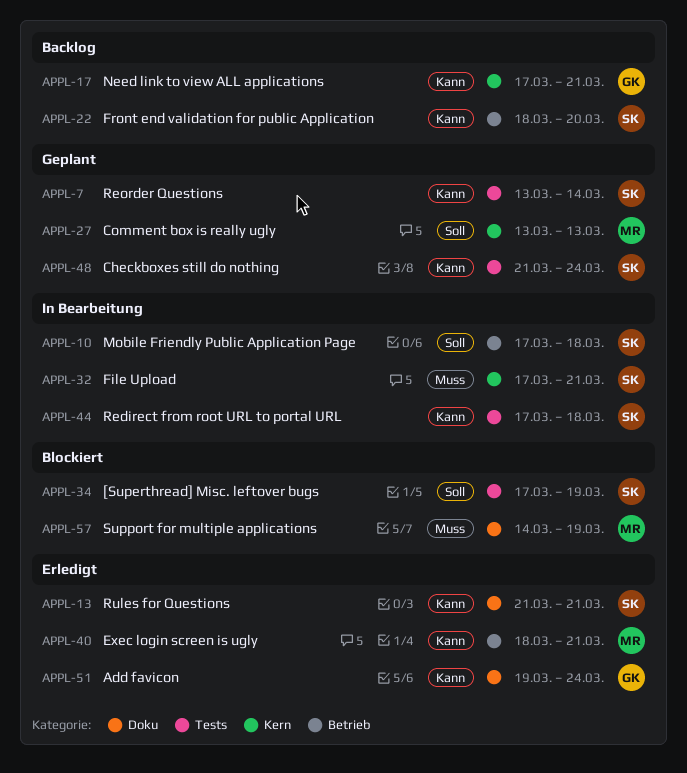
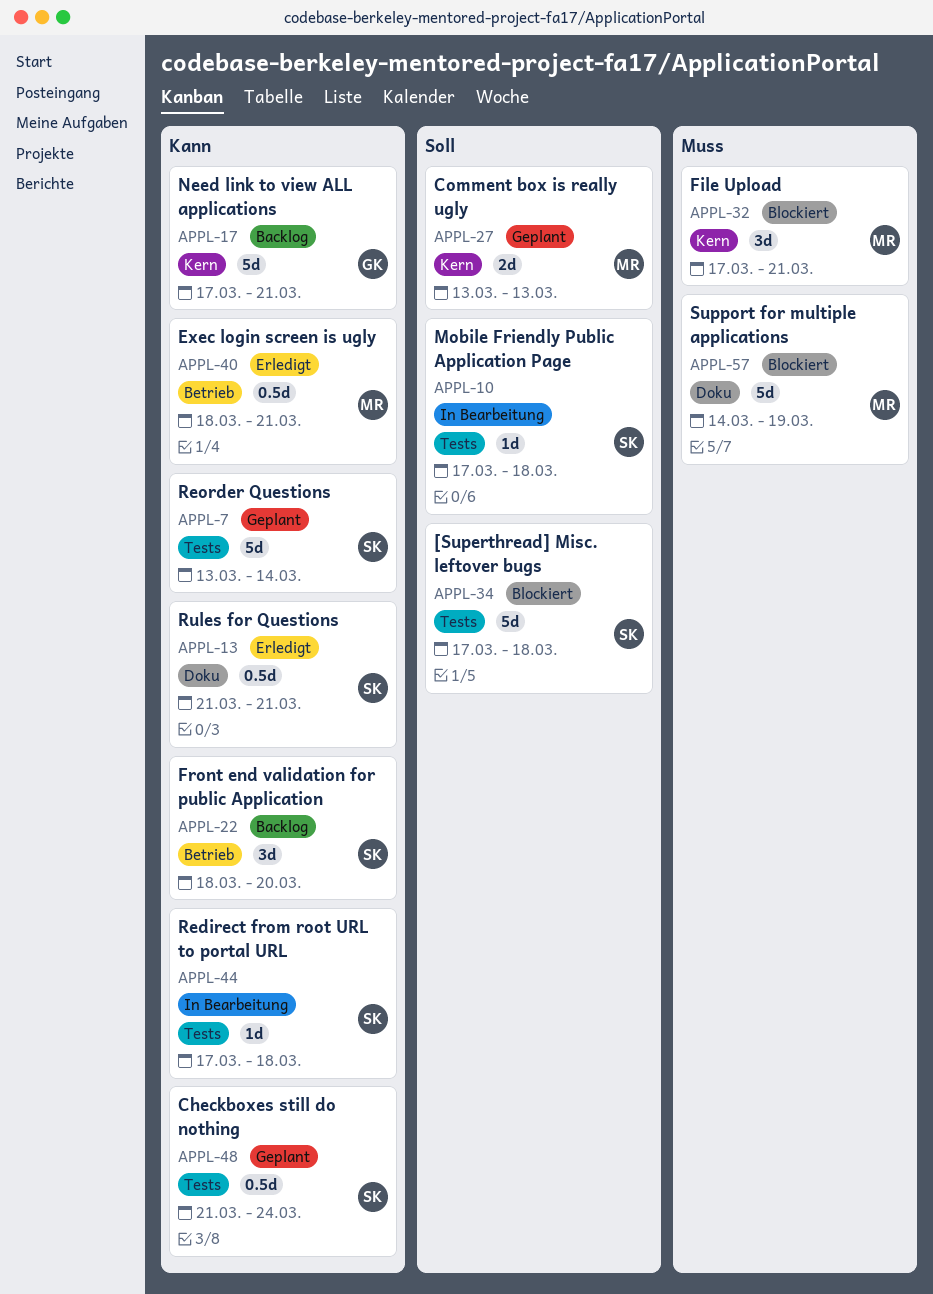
APPL-10, label: Betrieb -> Tests
APPL-32, status: In Bearbeitung -> Blockiert
APPL-32, owner: SK -> MR
APPL-34, due: Mar 19 -> Mar 18
APPL-51: present -> none

